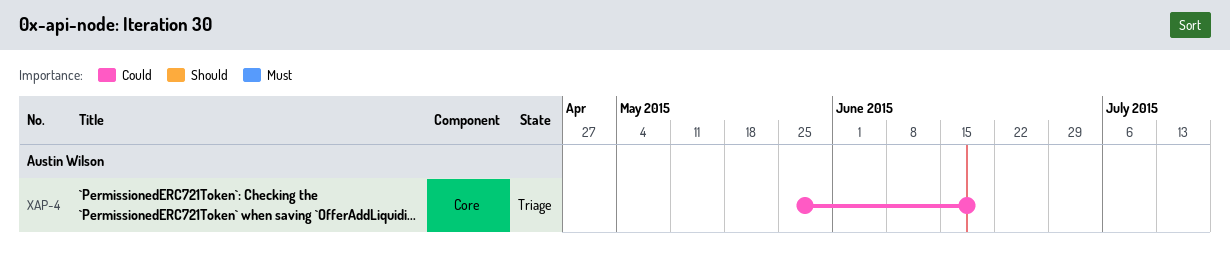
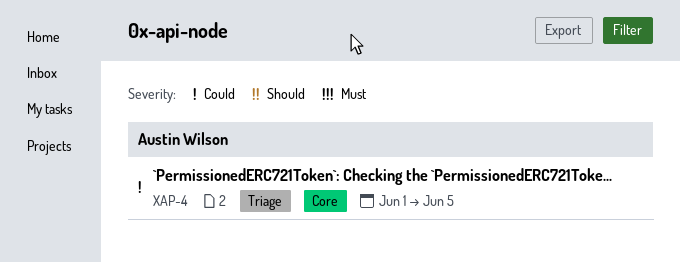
XAP-4, start: May 25 -> Jun 1
XAP-4, due: Jun 19 -> Jun 5

